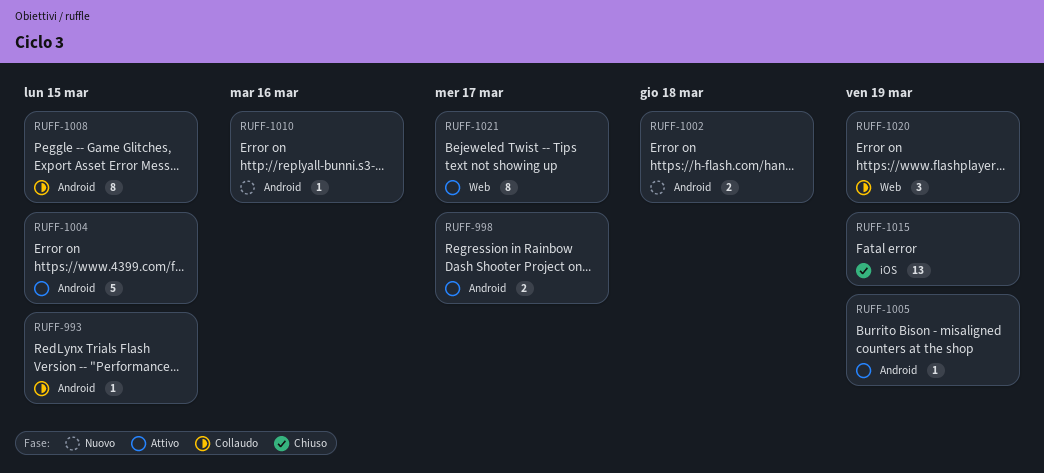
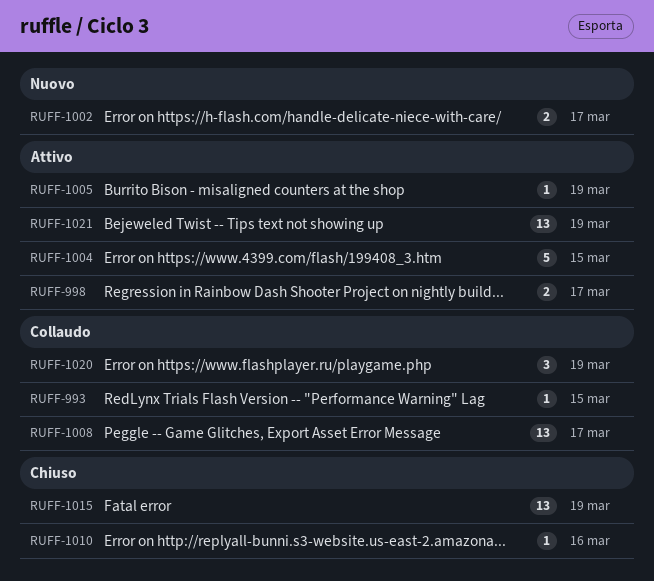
RUFF-1002, due: Mar 18 -> Mar 17
RUFF-1008, estimate: 8 -> 13
RUFF-1008, due: Mar 15 -> Mar 17
RUFF-1010, status: Nuovo -> Chiuso
RUFF-1021, estimate: 8 -> 13
RUFF-1021, due: Mar 17 -> Mar 19

